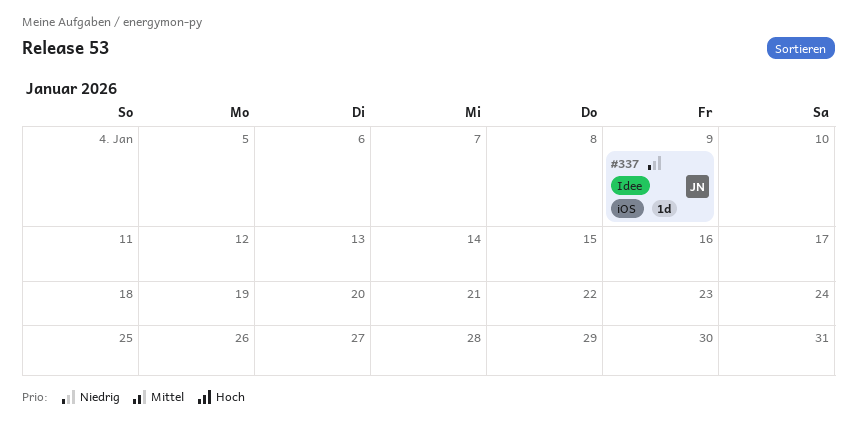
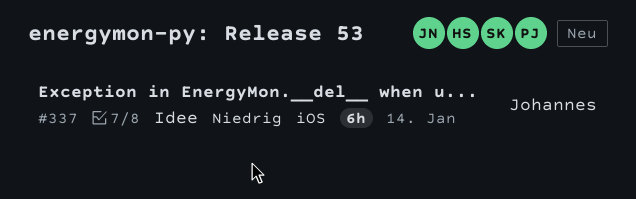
#337, estimate: 1d -> 6h
#337, due: Jan 9 -> Jan 14

